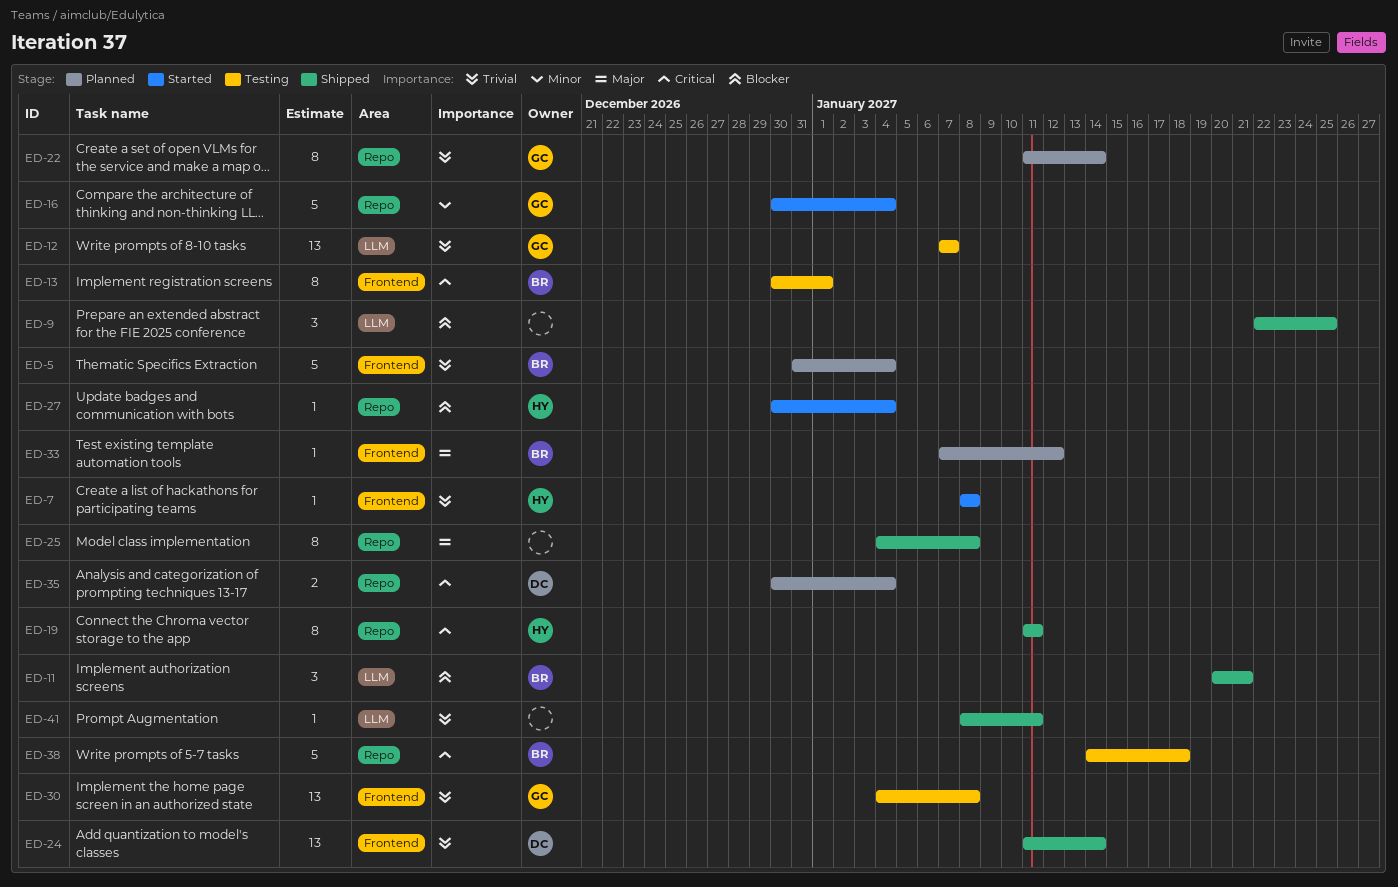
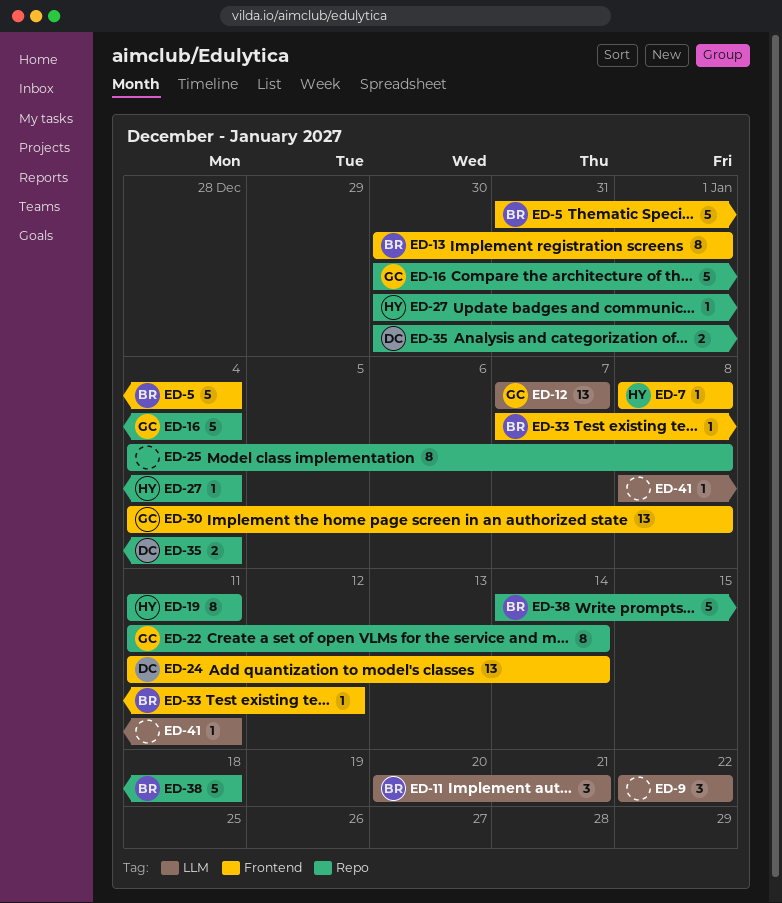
ED-9, due: Jan 25 -> Jan 22

